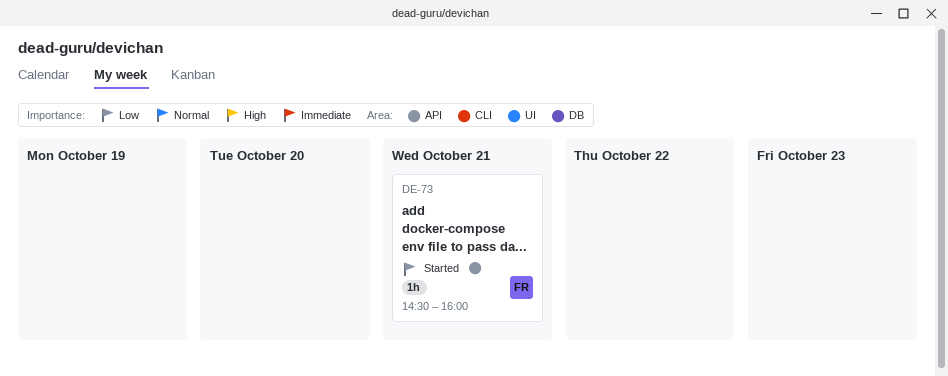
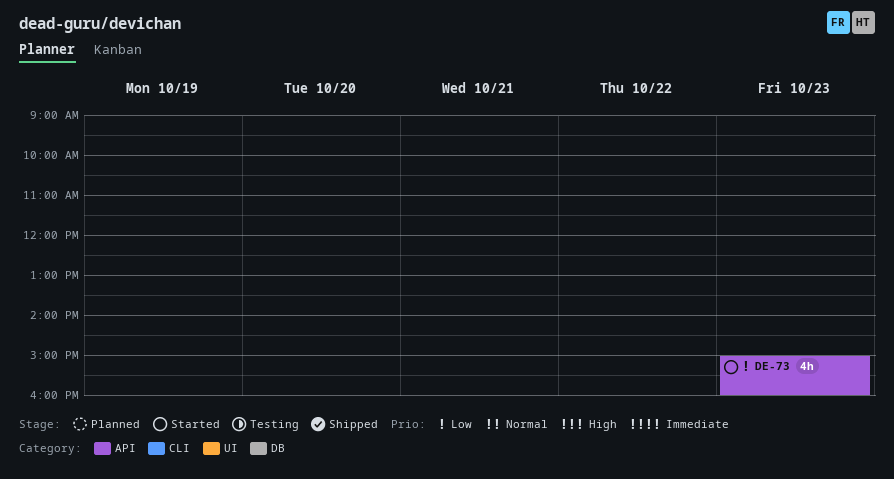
DE-73, estimate: 1h -> 4h
DE-73, day: Oct 21 -> Oct 23
DE-73, begins: 14:30 -> 15:00

